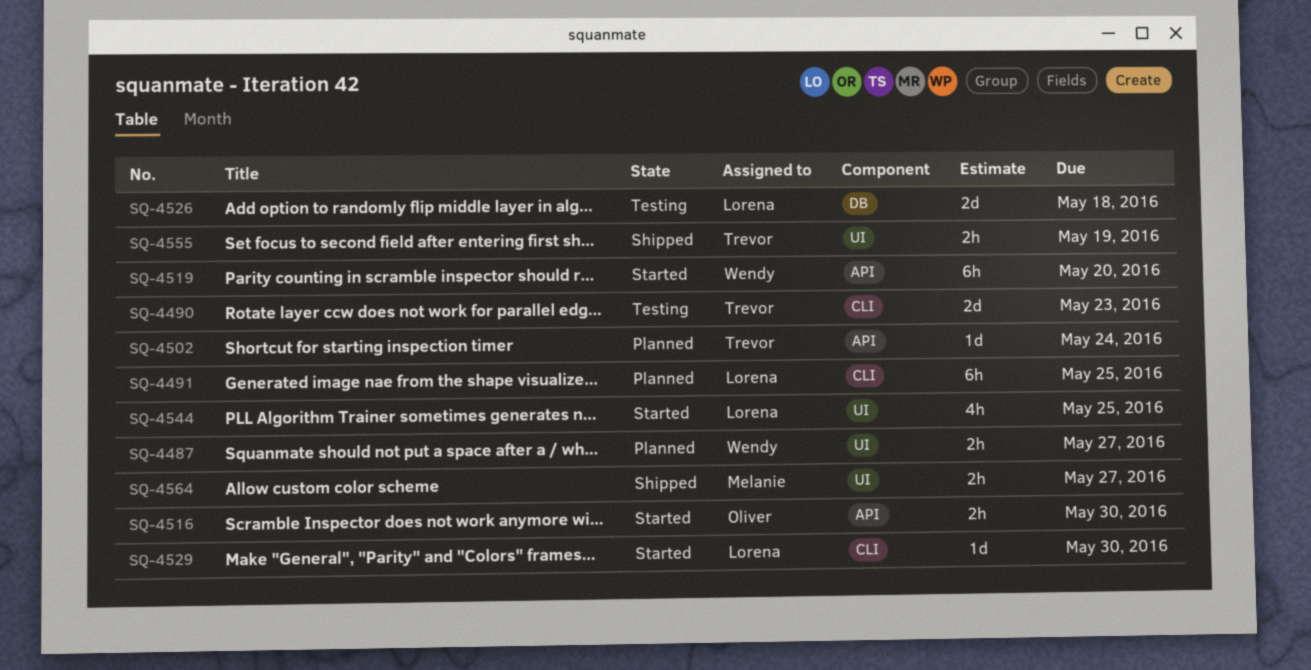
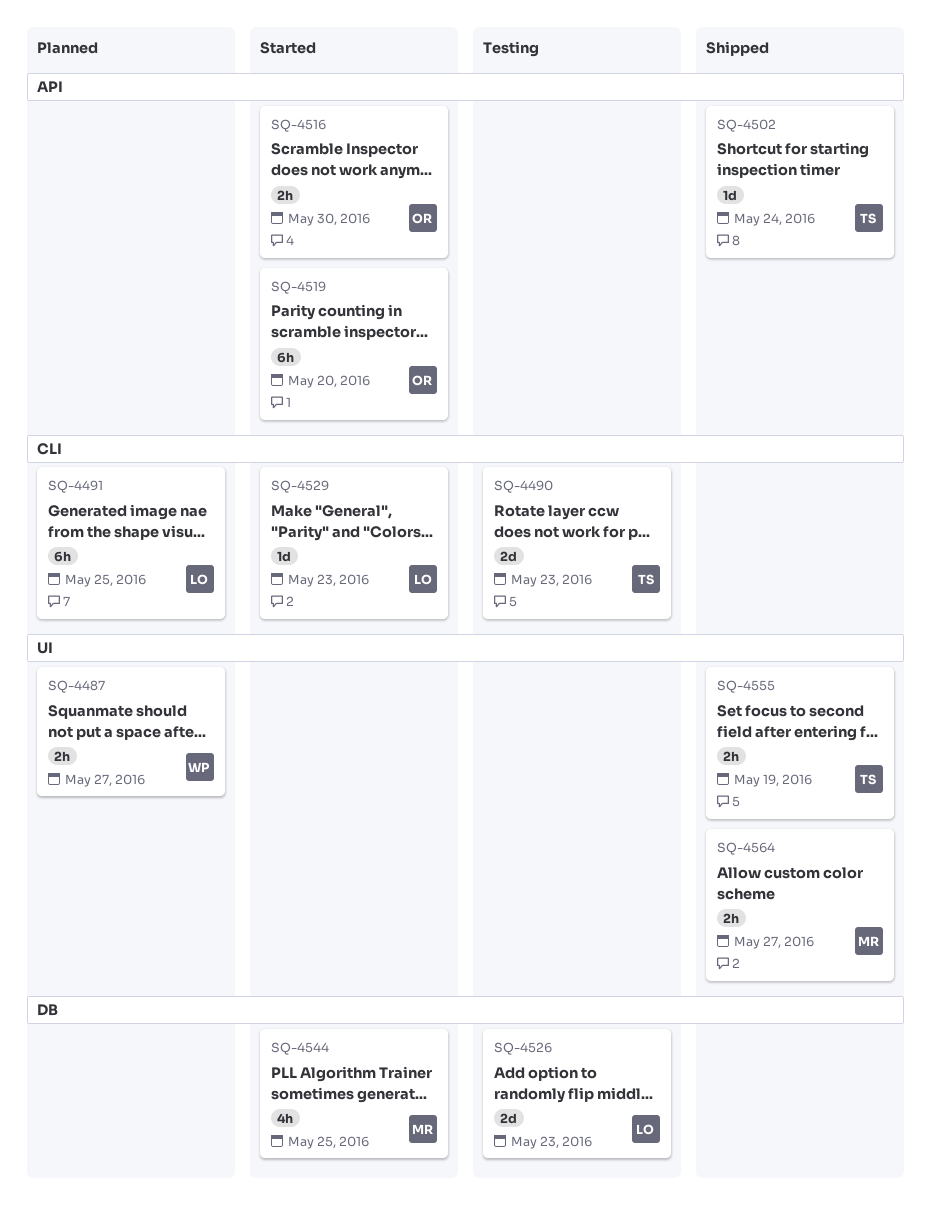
SQ-4502, status: Planned -> Shipped
SQ-4519, owner: Wendy -> Oliver
SQ-4526, due: May 18 -> May 23
SQ-4529, due: May 30 -> May 23
SQ-4544, owner: Lorena -> Melanie
SQ-4544, label: UI -> DB

